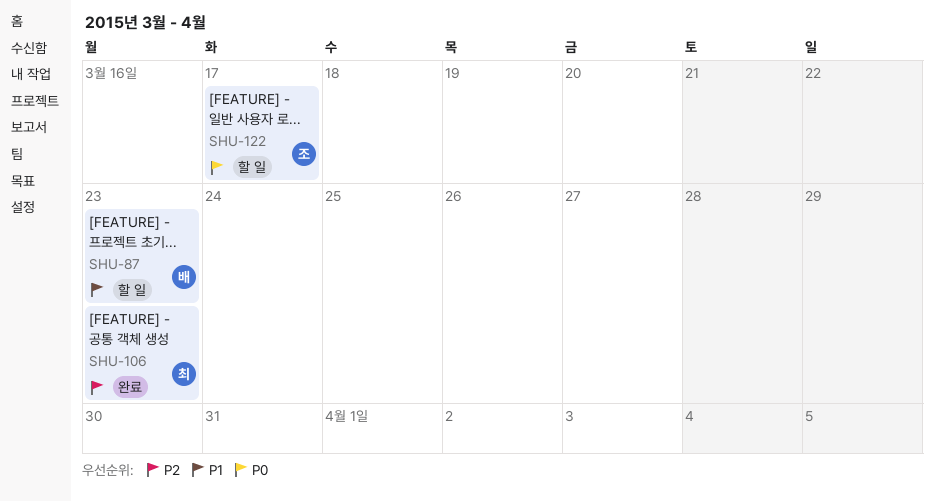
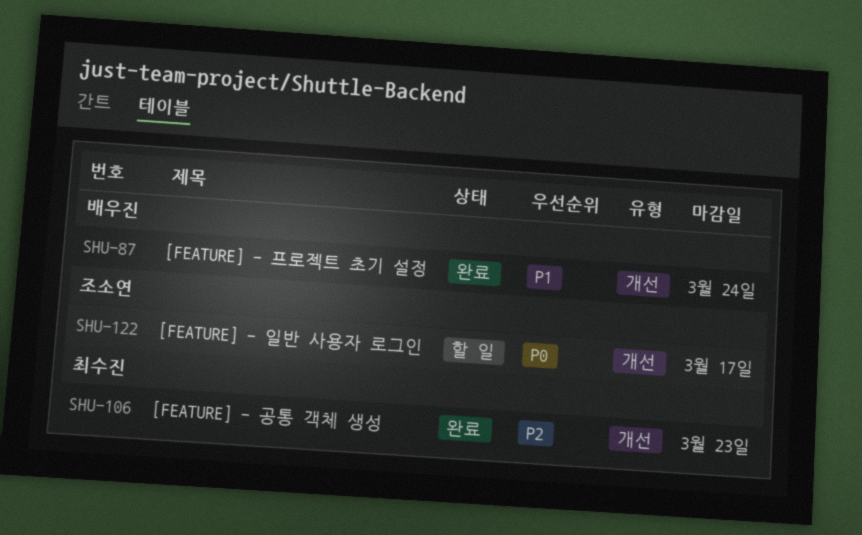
SHU-87, status: 할 일 -> 완료
SHU-87, due: Mar 23 -> Mar 24

